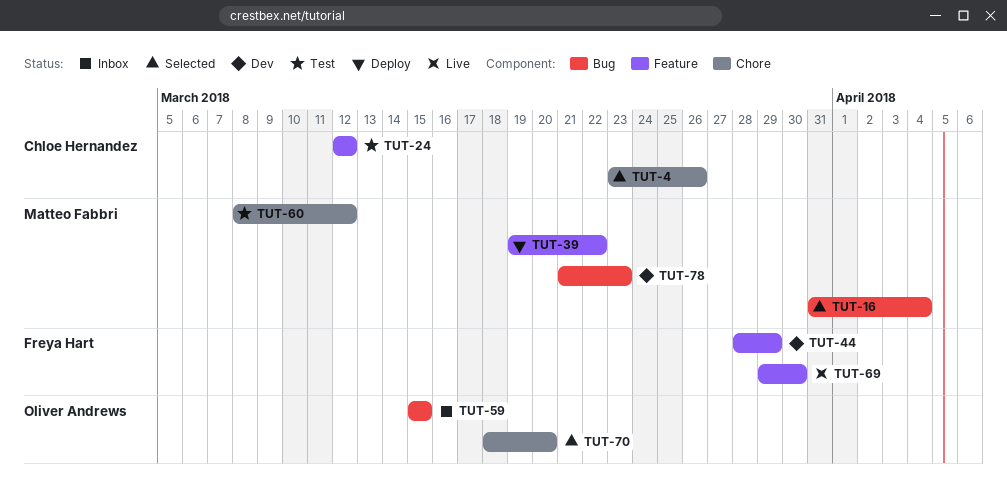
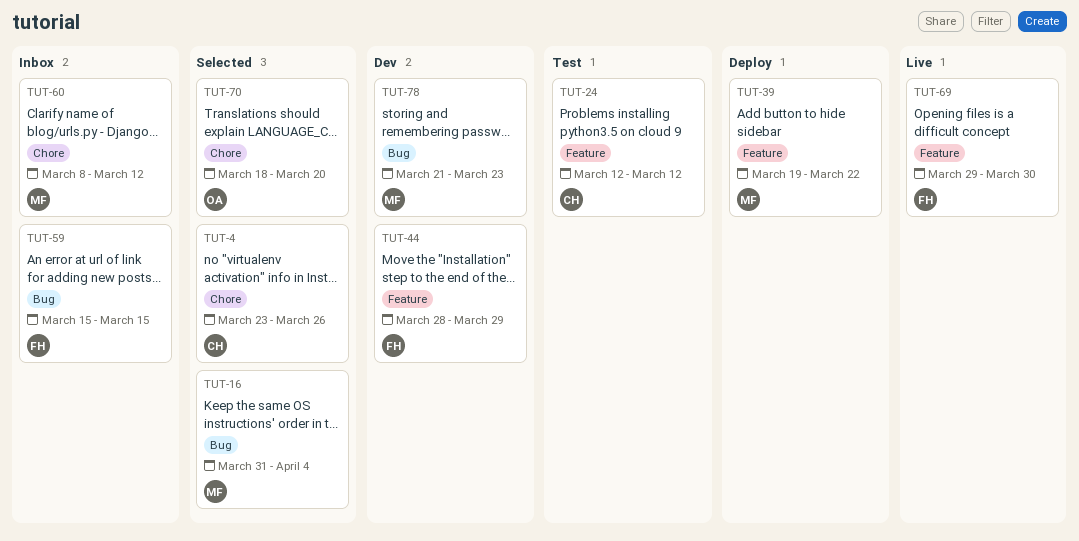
TUT-59, owner: Oliver Andrews -> Freya Hart
TUT-60, status: Test -> Inbox

